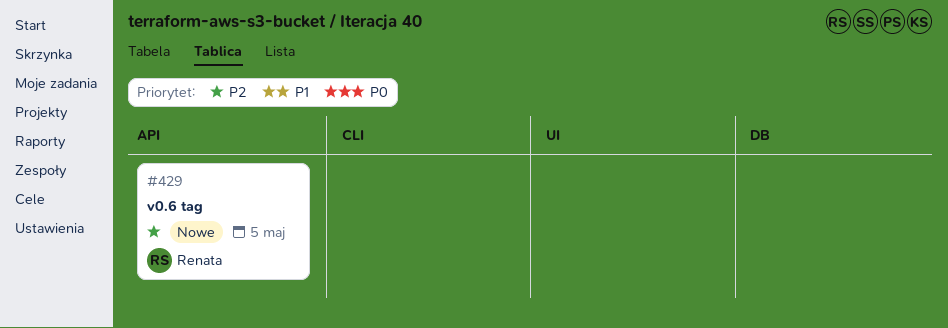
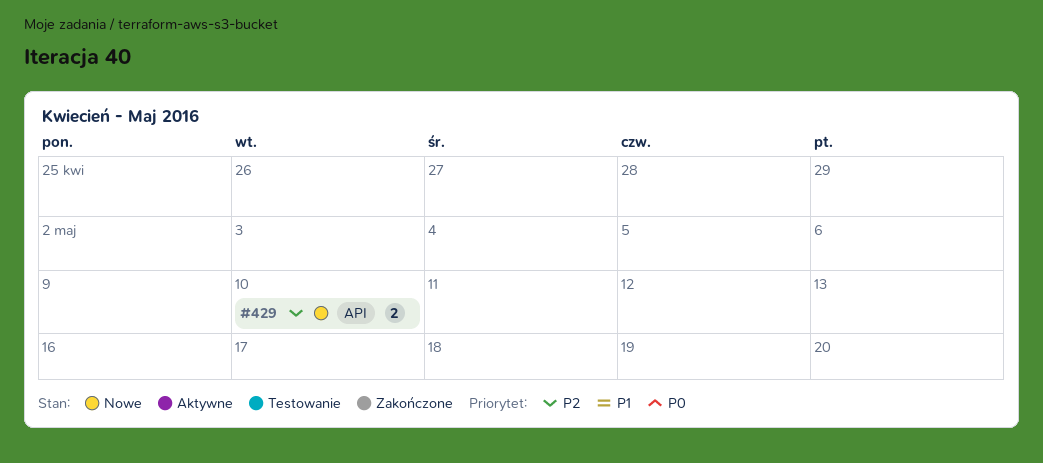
#429, due: May 5 -> May 10

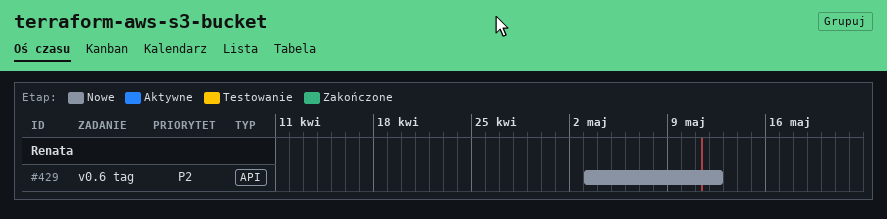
#429, due: May 10 -> May 12

